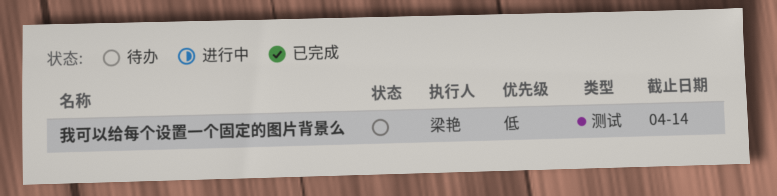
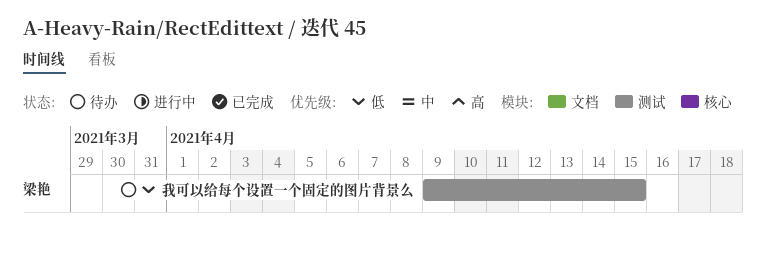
我可以给每个设置一个固定的图片背景么, due: Apr 14 -> Apr 15

